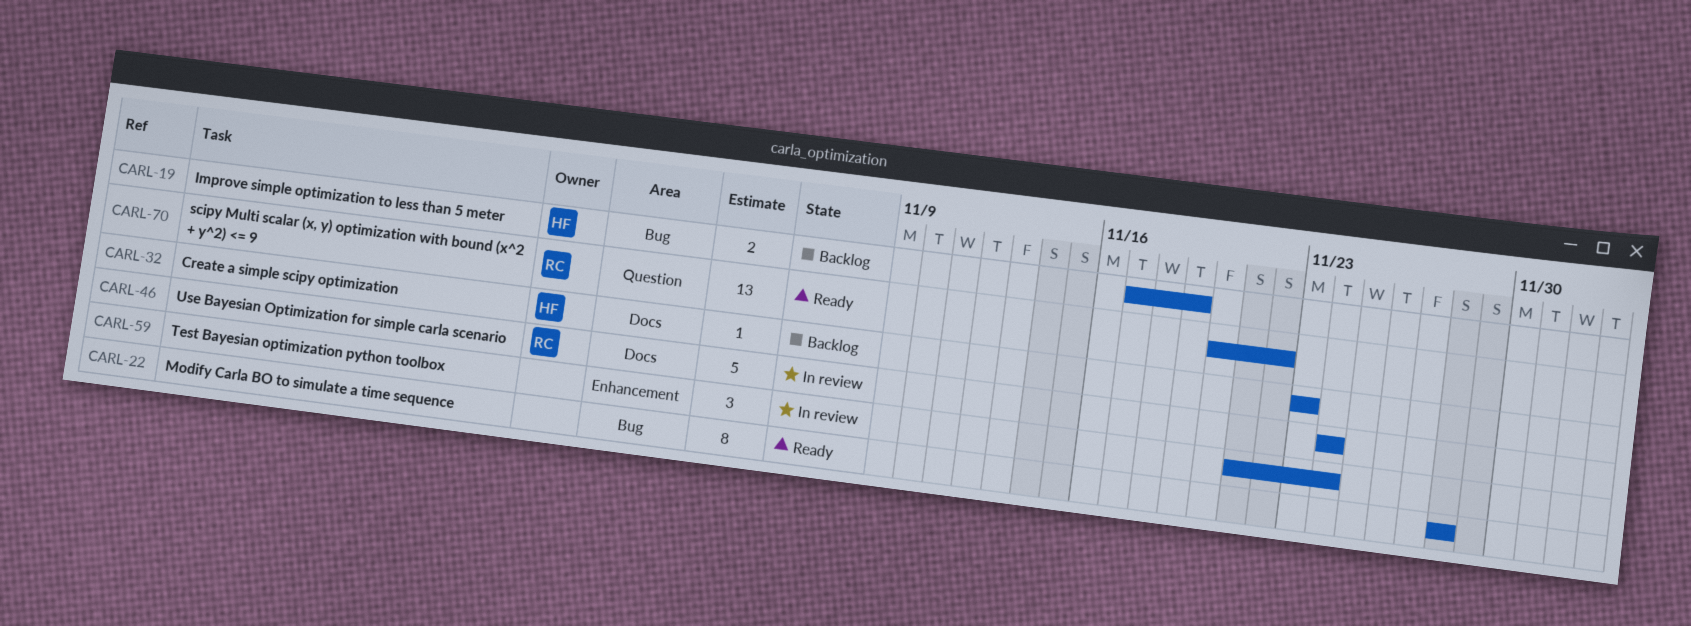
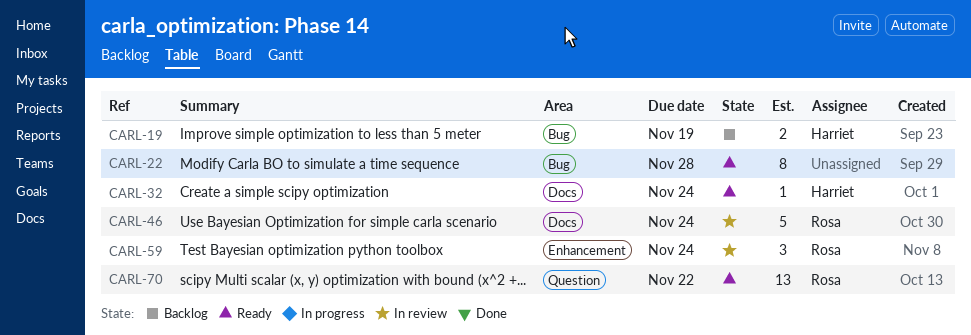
CARL-32, status: Backlog -> Ready
CARL-32, due: Nov 23 -> Nov 24
CARL-59, owner: none -> Rosa

